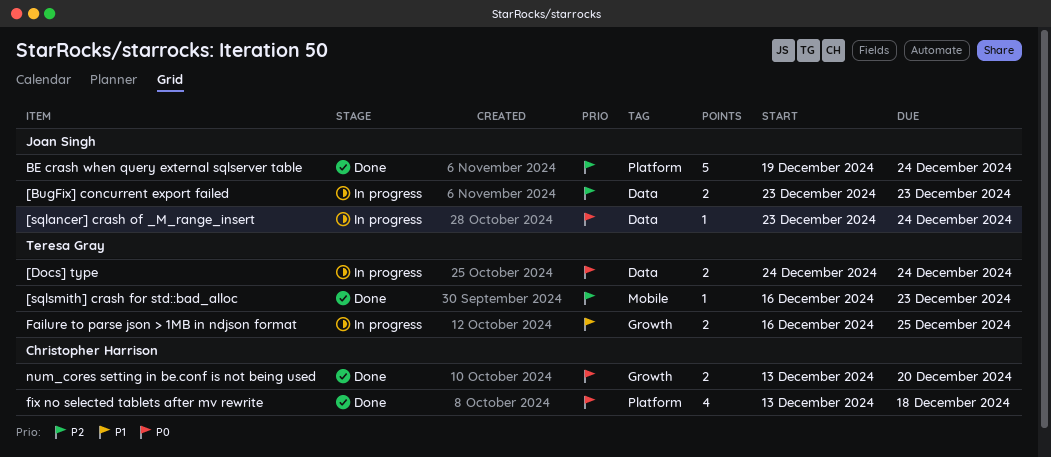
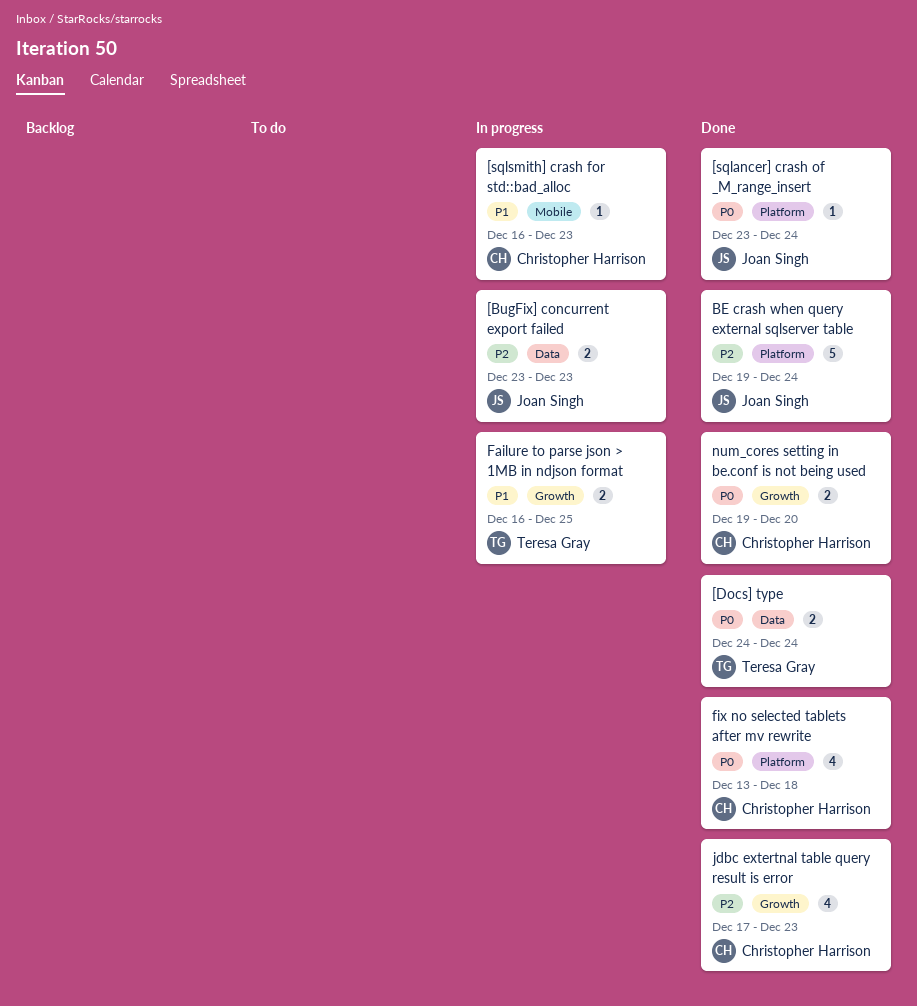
[Docs] type, status: In progress -> Done
[sqlancer] crash of _M_range_insert, status: In progress -> Done
[sqlancer] crash of _M_range_insert, label: Data -> Platform
[sqlsmith] crash for std::bad_alloc, status: Done -> In progress
[sqlsmith] crash for std::bad_alloc, owner: Teresa Gray -> Christopher Harrison
[sqlsmith] crash for std::bad_alloc, priority: P2 -> P1
jdbc extertnal table query result is error: none -> present
num_cores setting in be.conf is not being used, start: Dec 13 -> Dec 19

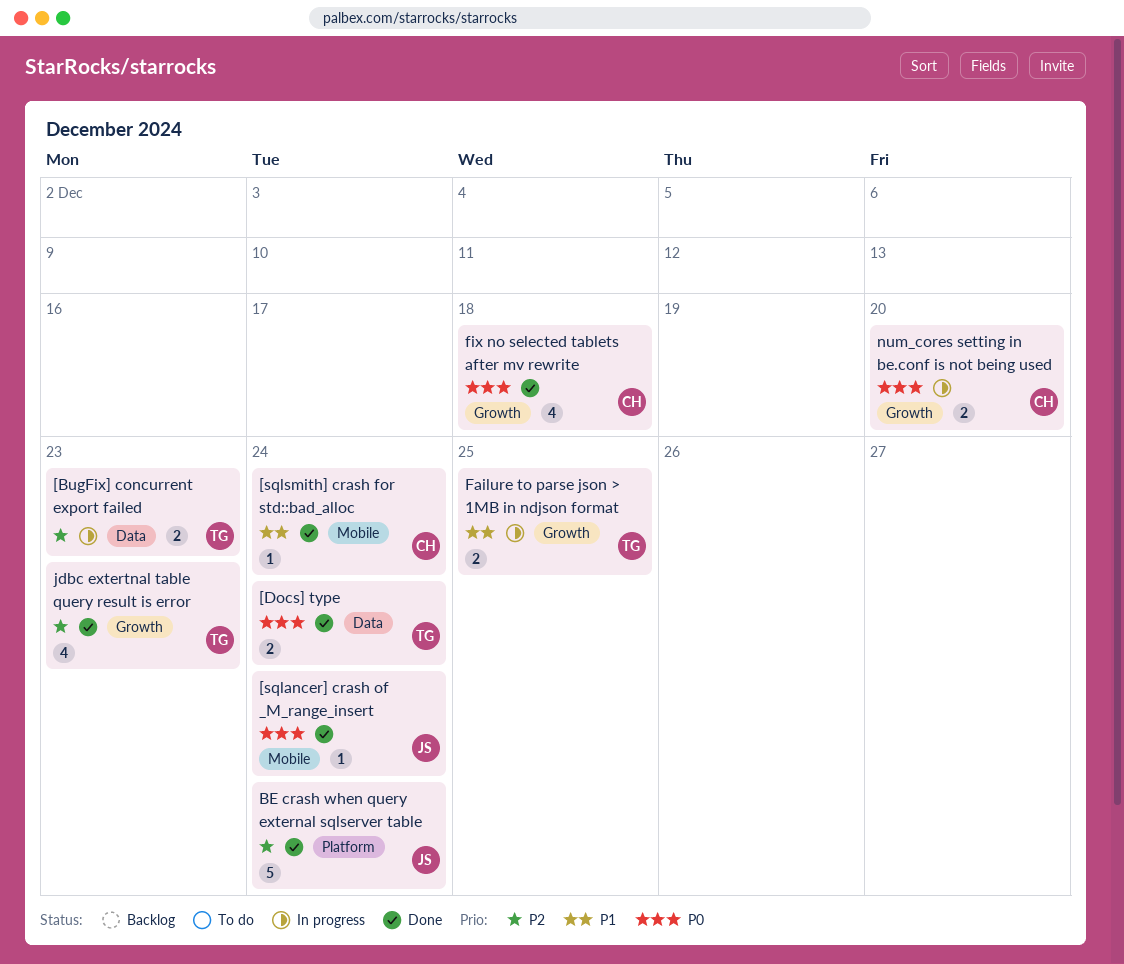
[BugFix] concurrent export failed, owner: Joan Singh -> Teresa Gray
[sqlancer] crash of _M_range_insert, label: Platform -> Mobile
[sqlsmith] crash for std::bad_alloc, status: In progress -> Done
[sqlsmith] crash for std::bad_alloc, due: Dec 23 -> Dec 24
fix no selected tablets after mv rewrite, label: Platform -> Growth
jdbc extertnal table query result is error, owner: Christopher Harrison -> Teresa Gray
num_cores setting in be.conf is not being used, status: Done -> In progress

